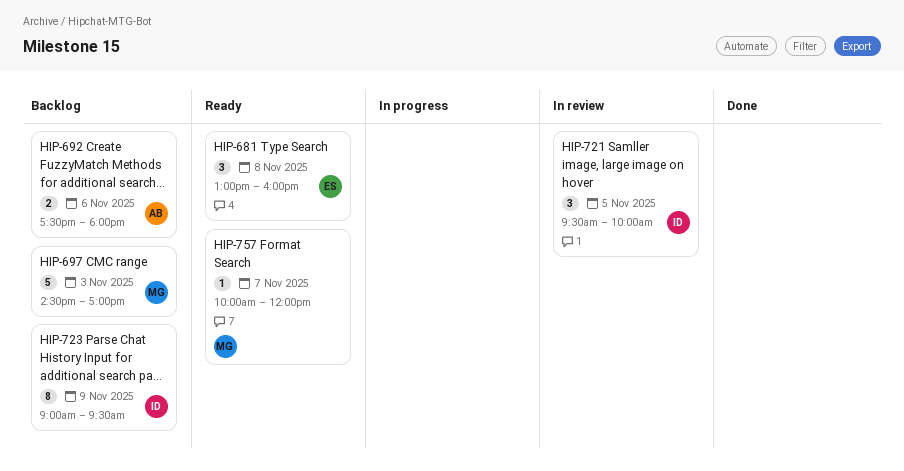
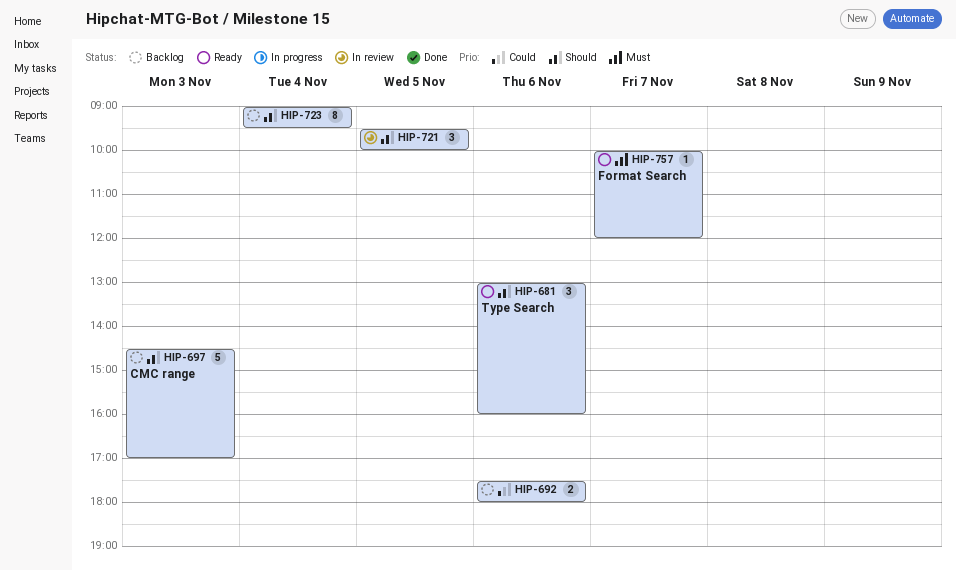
HIP-681, day: Nov 8 -> Nov 6
HIP-723, day: Nov 9 -> Nov 4

